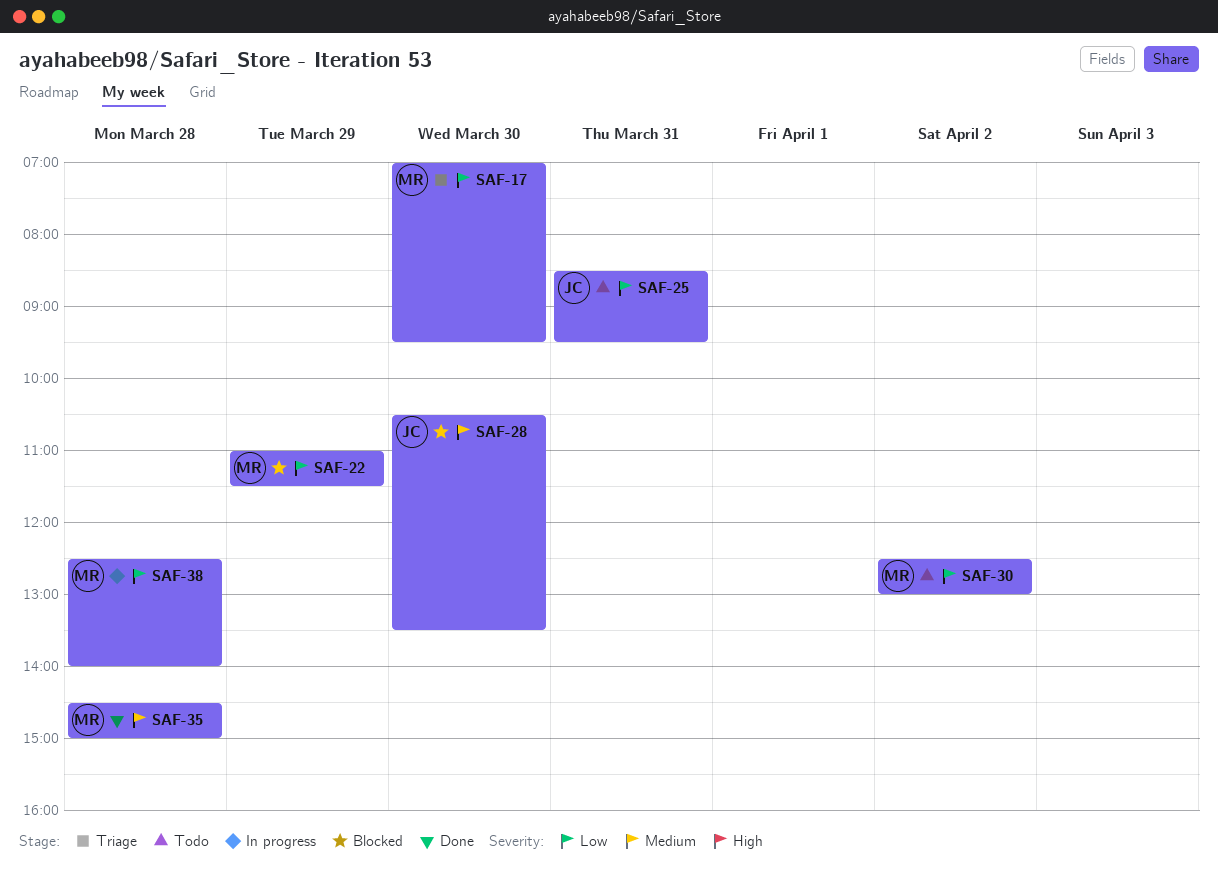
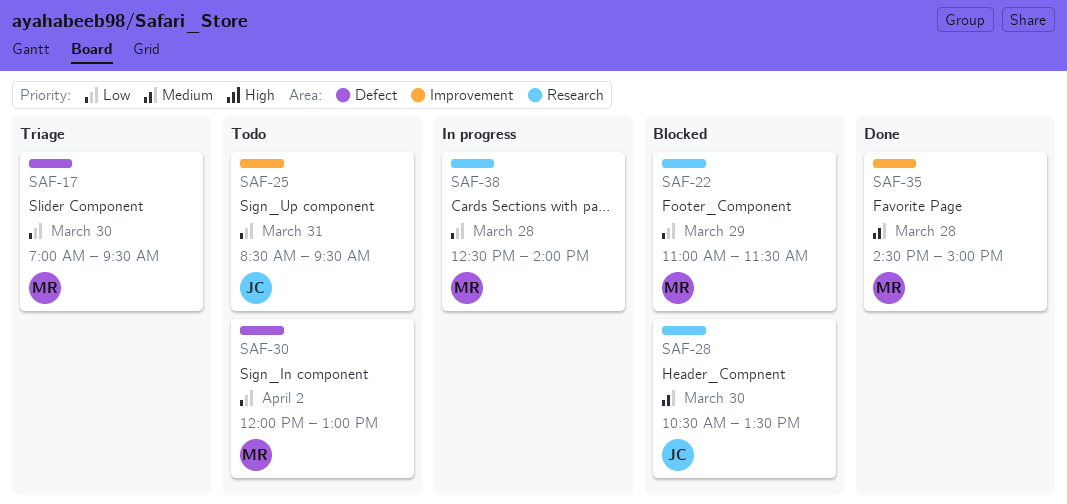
SAF-30, begins: 12:30 -> 12:00

